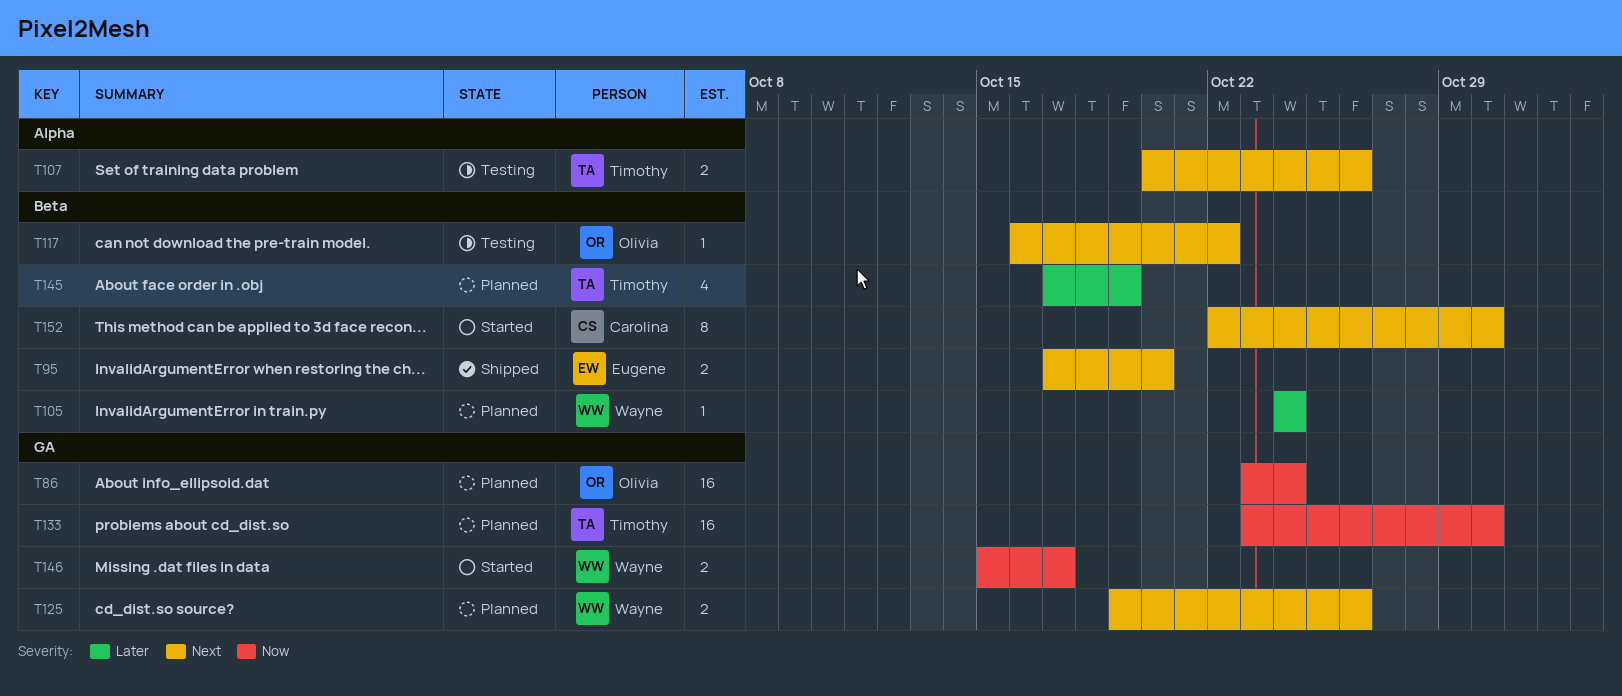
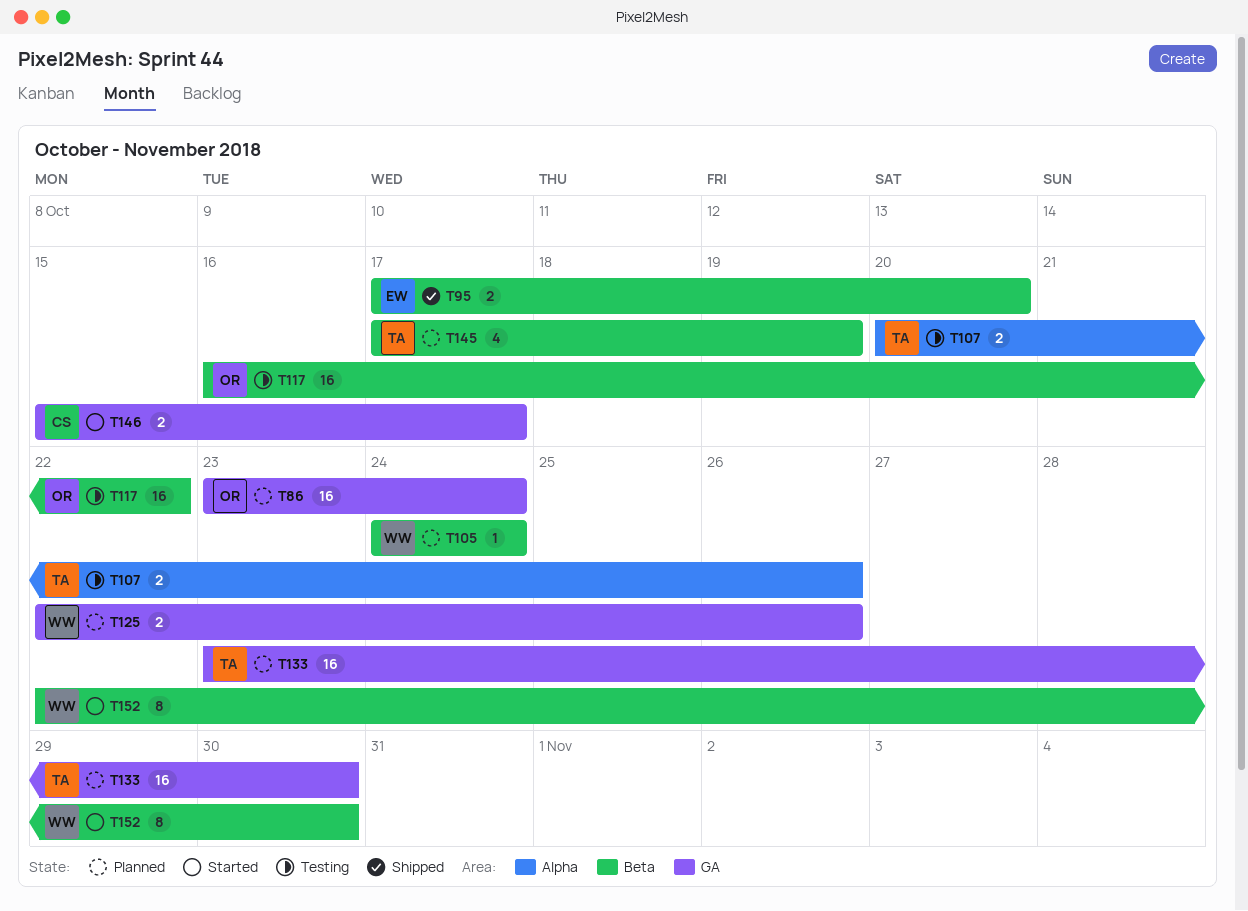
T117, estimate: 1 -> 16
T125, start: Oct 19 -> Oct 22
T146, owner: Wayne -> Carolina
T152, owner: Carolina -> Wayne

